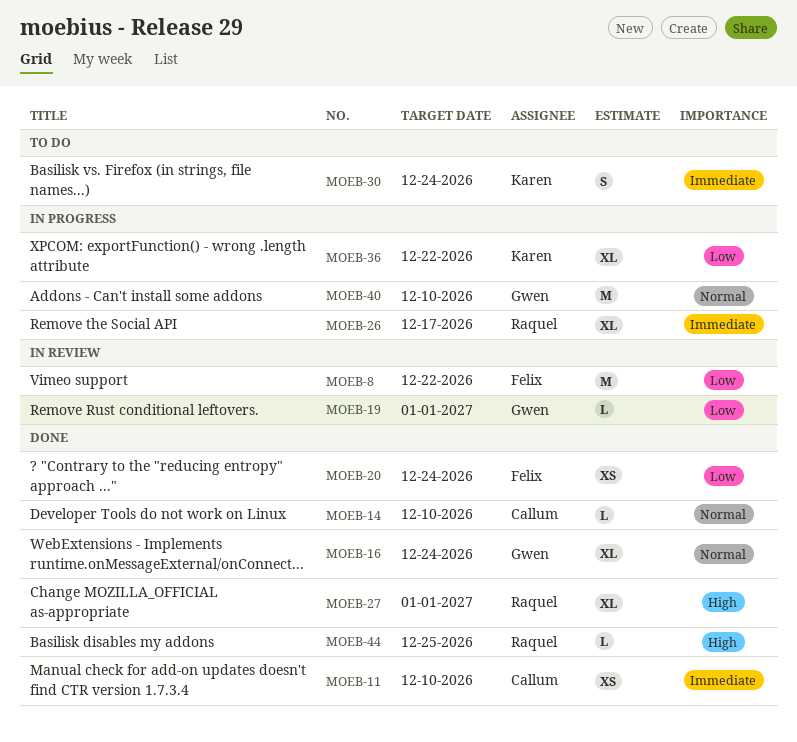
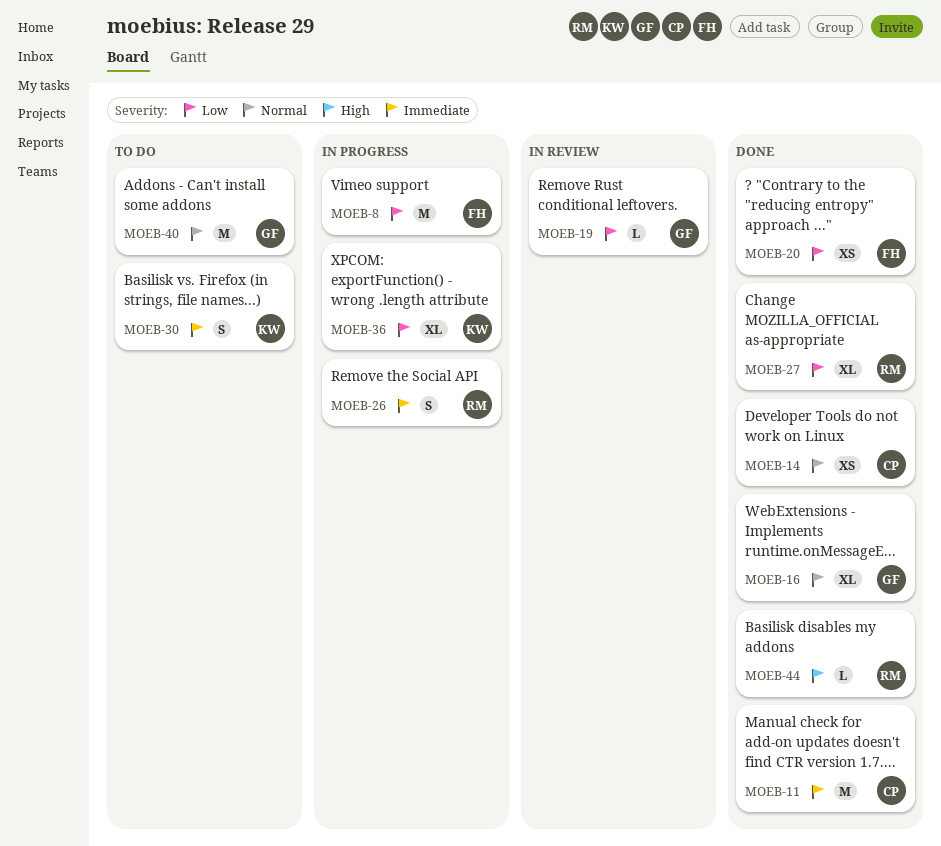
MOEB-8, status: In review -> In progress
MOEB-11, estimate: XS -> M
MOEB-14, estimate: L -> XS
MOEB-26, estimate: XL -> S
MOEB-27, priority: High -> Low
MOEB-40, status: In progress -> To do

